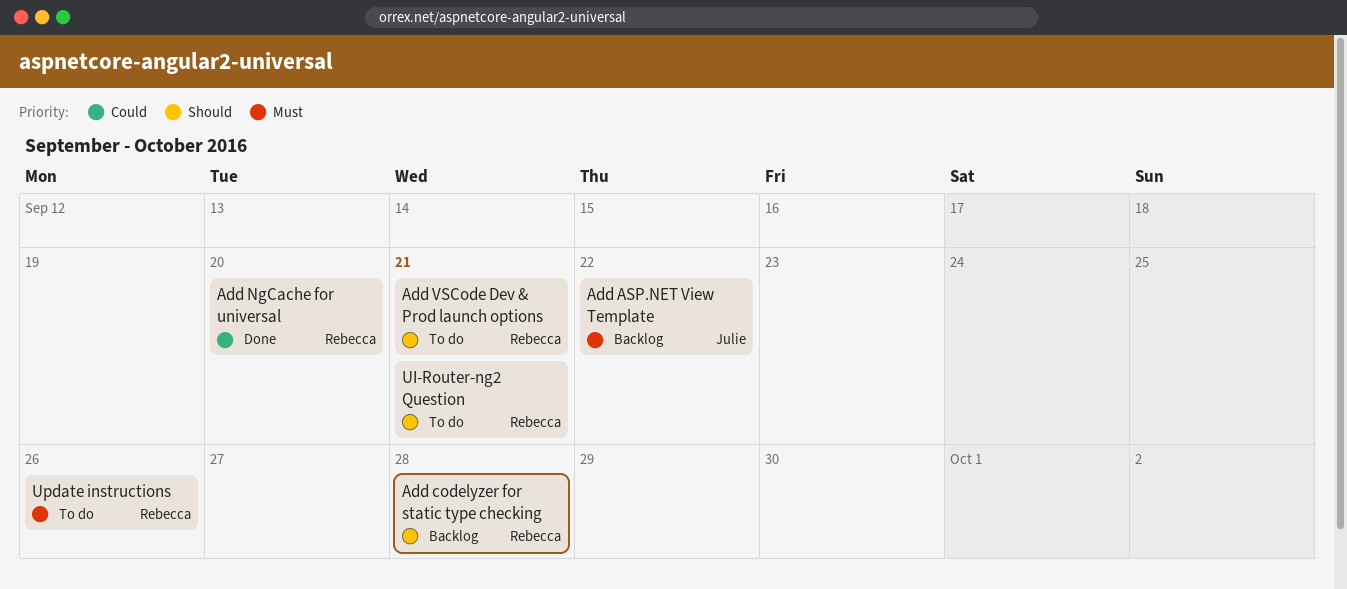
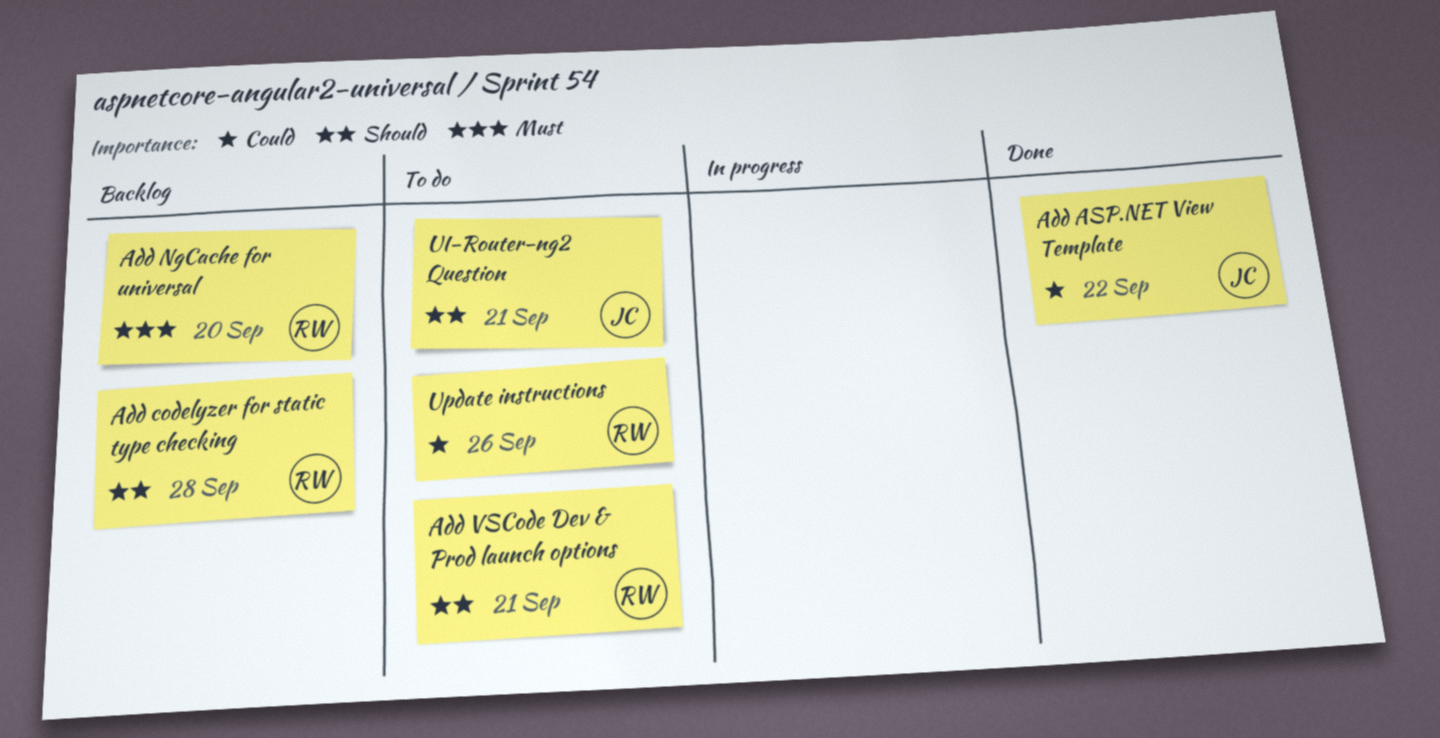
Add ASP.NET View Template, status: Backlog -> Done
Add ASP.NET View Template, priority: Must -> Could
Add NgCache for universal, status: Done -> Backlog
Add NgCache for universal, priority: Could -> Must
UI-Router-ng2 Question, owner: Rebecca -> Julie
Update instructions, priority: Must -> Could

